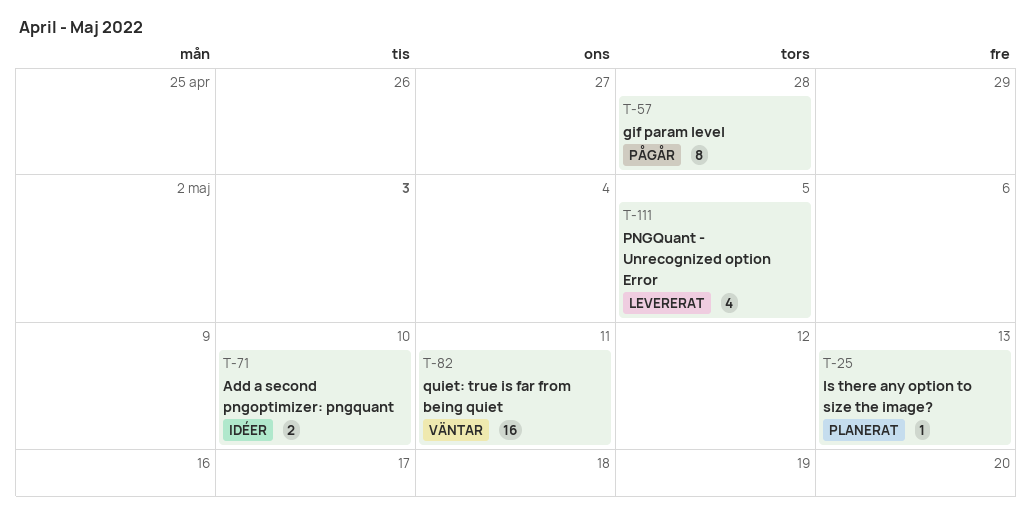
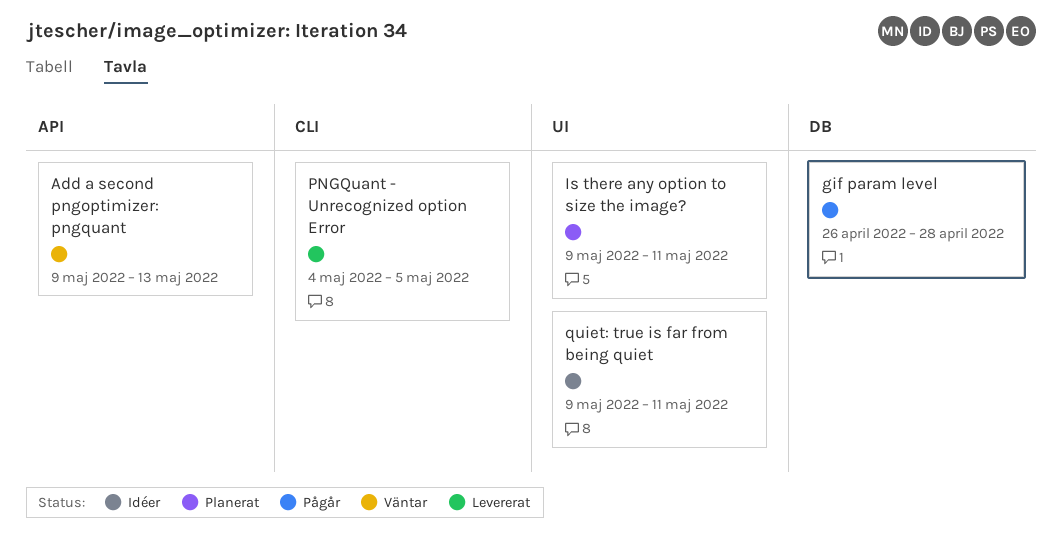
Add a second pngoptimizer: pngquant, status: Idéer -> Väntar
Add a second pngoptimizer: pngquant, due: May 10 -> May 13
Is there any option to size the image?, due: May 13 -> May 11
quiet: true is far from being quiet, status: Väntar -> Idéer

